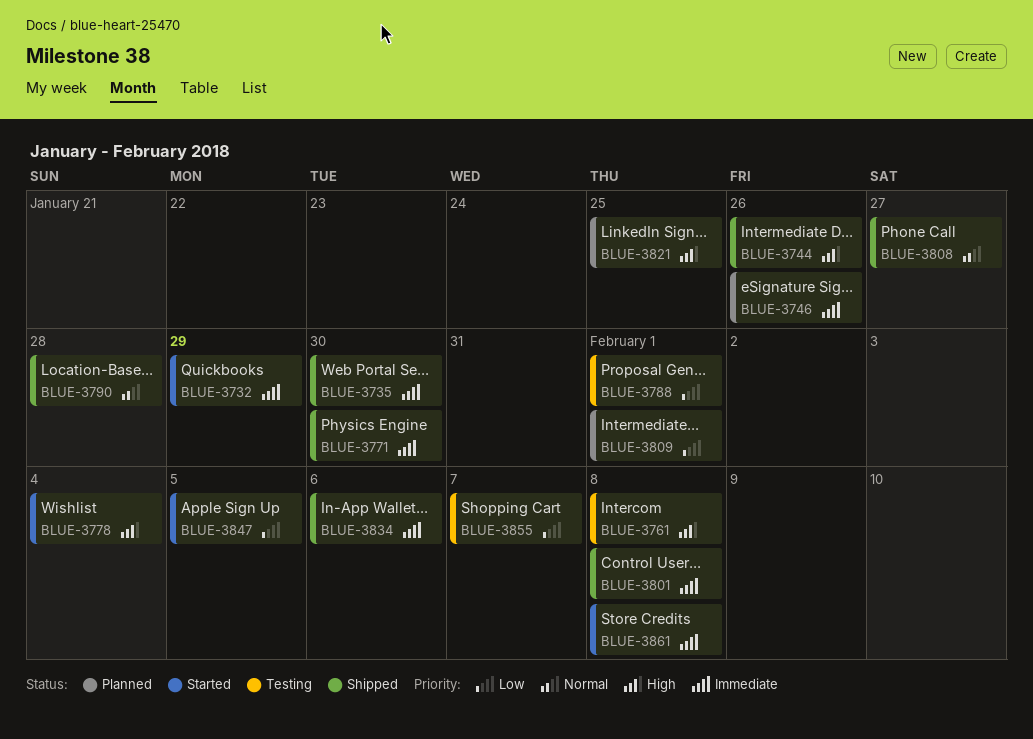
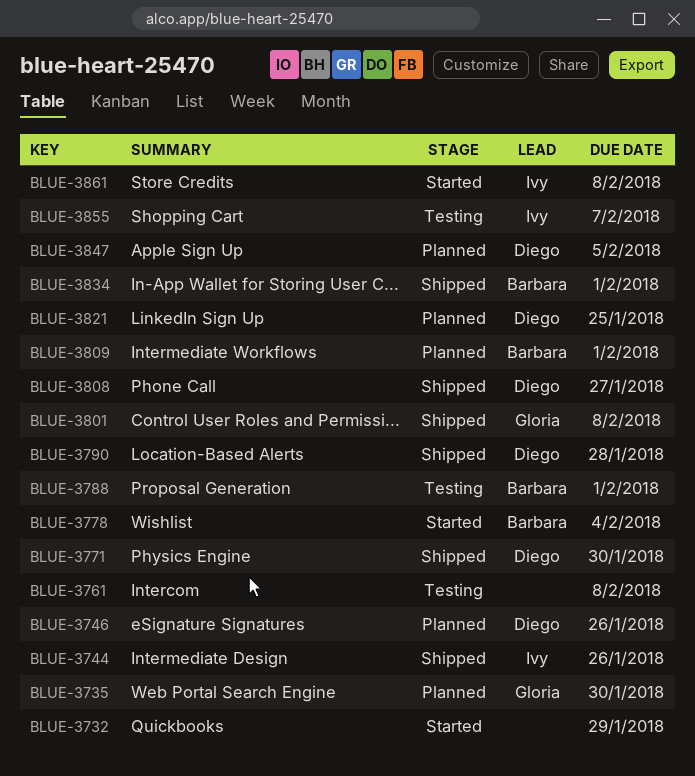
BLUE-3735, status: Shipped -> Planned
BLUE-3834, due: Feb 6 -> Feb 1
BLUE-3847, status: Started -> Planned

